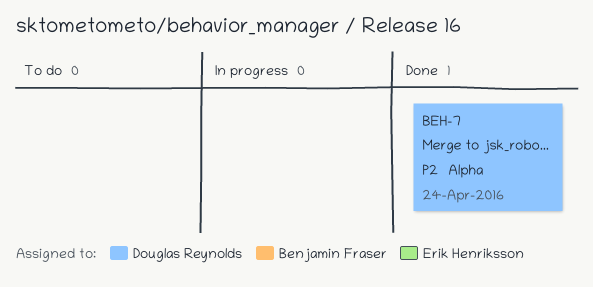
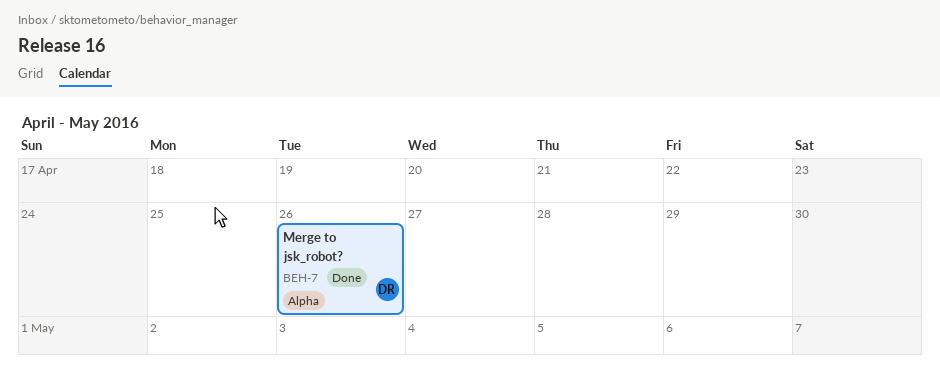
BEH-7, due: Apr 24 -> Apr 26

